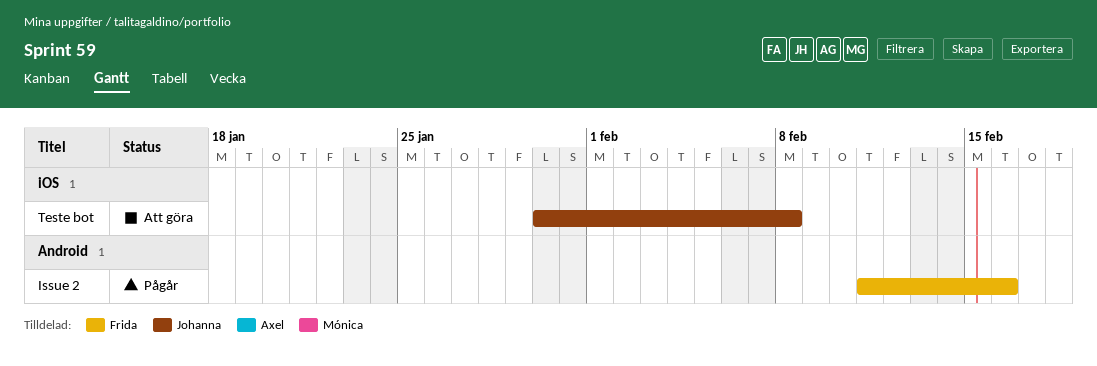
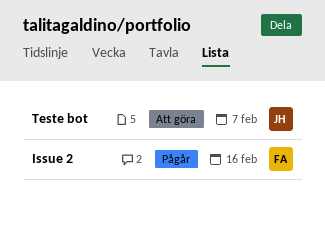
Teste bot, due: Feb 8 -> Feb 7

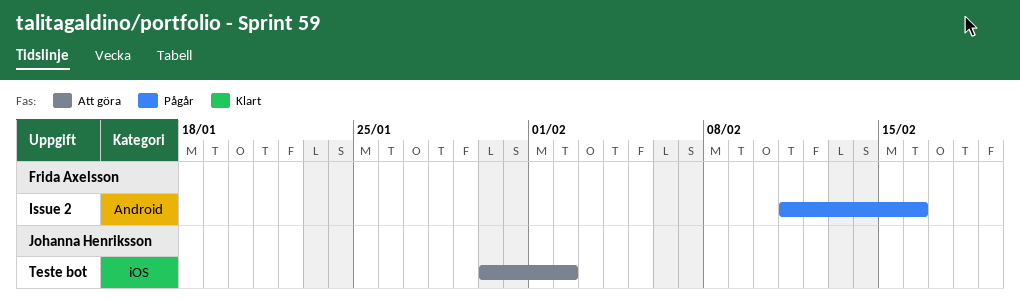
Teste bot, due: Feb 7 -> Feb 2

